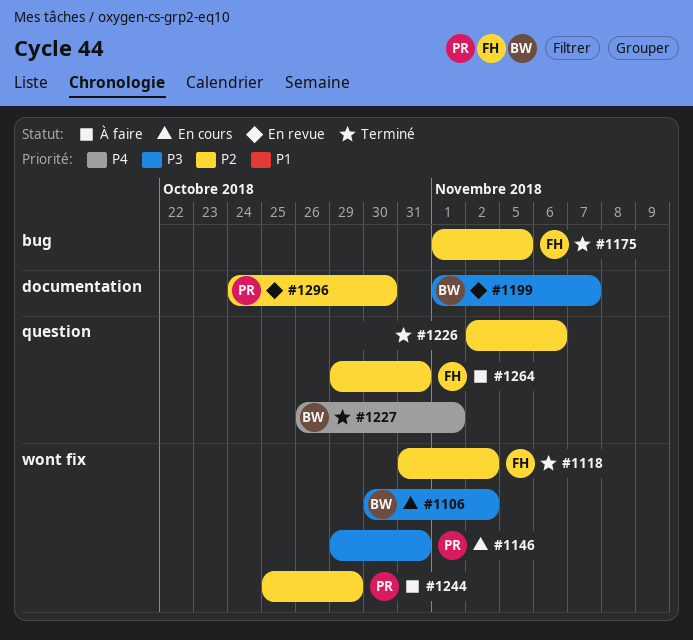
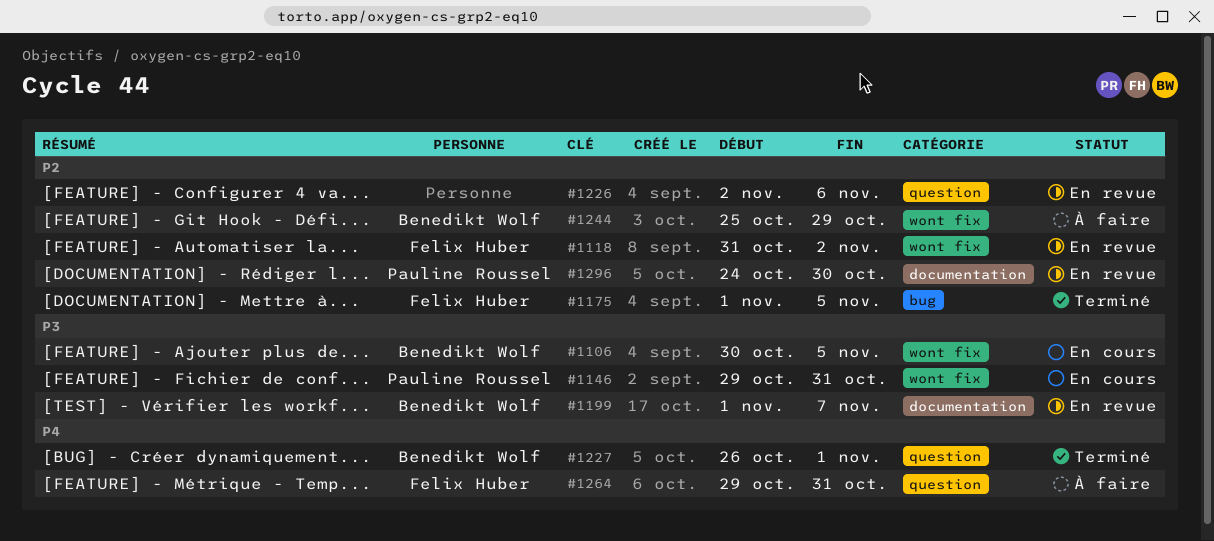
#1106, due: Nov 2 -> Nov 5
#1118, status: Terminé -> En revue
#1226, status: Terminé -> En revue
#1244, owner: Pauline Roussel -> Benedikt Wolf
#1264, priority: P2 -> P4

